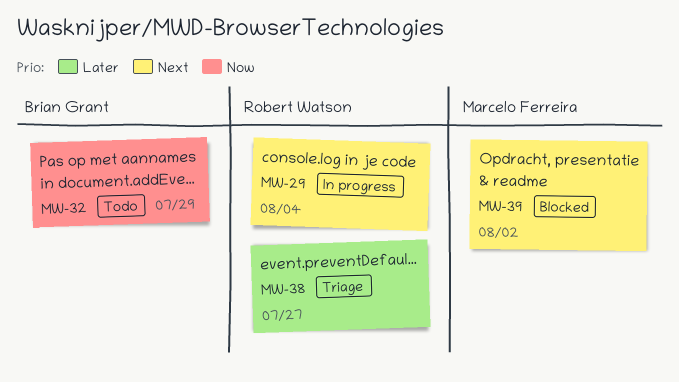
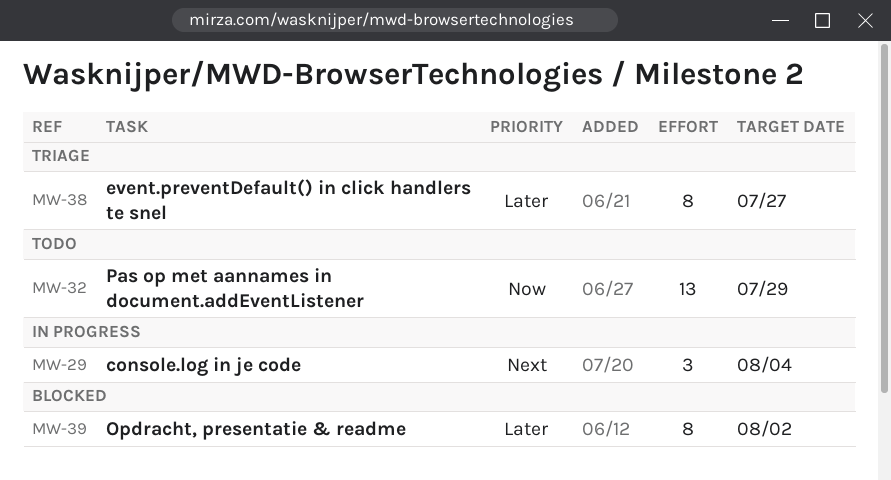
MW-39, priority: Next -> Later

